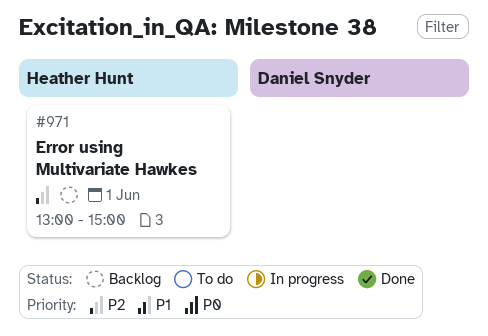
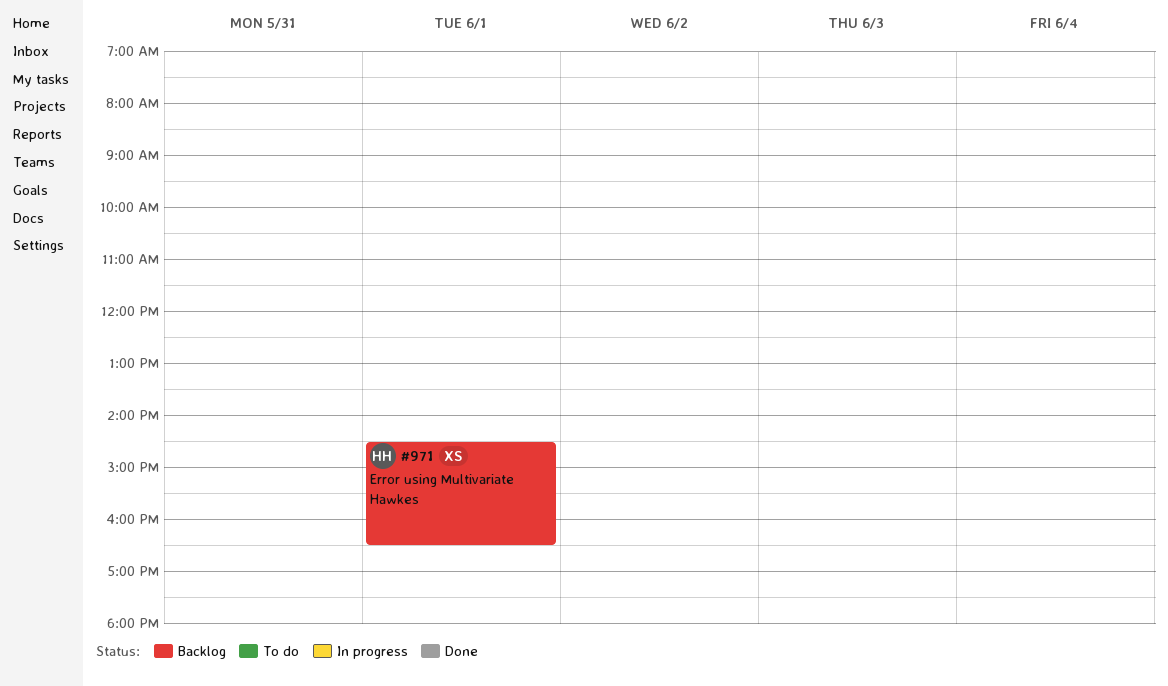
#971, begins: 13:00 -> 14:30
#971, ends: 15:00 -> 16:30

